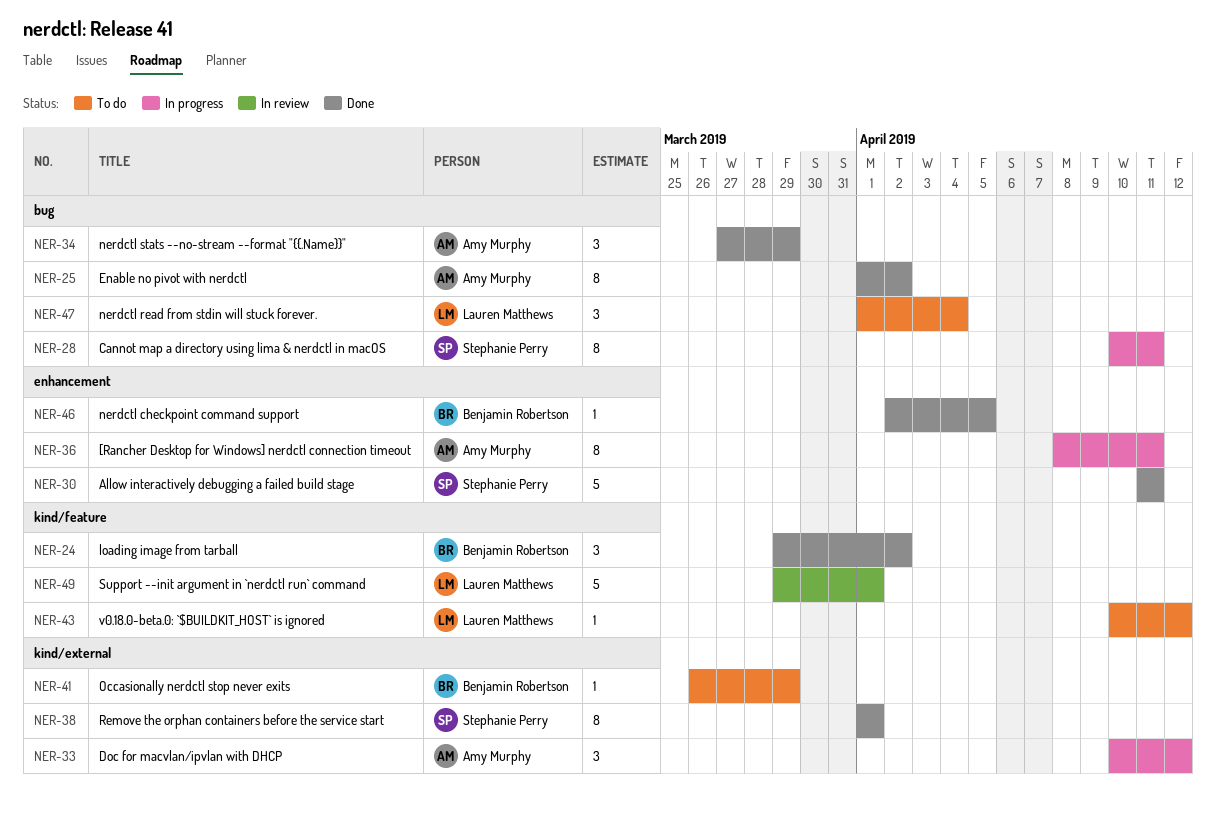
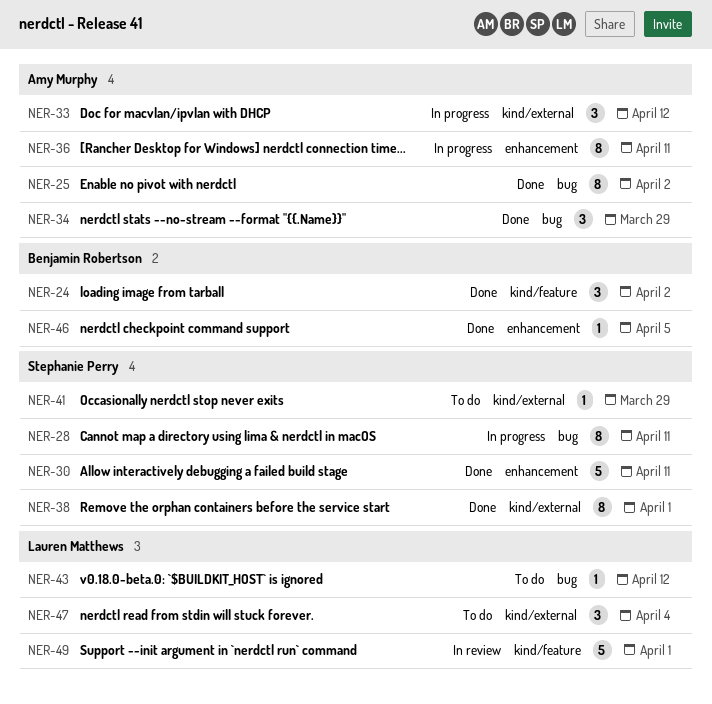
NER-41, owner: Benjamin Robertson -> Stephanie Perry
NER-43, label: kind/feature -> bug
NER-47, label: bug -> kind/external

